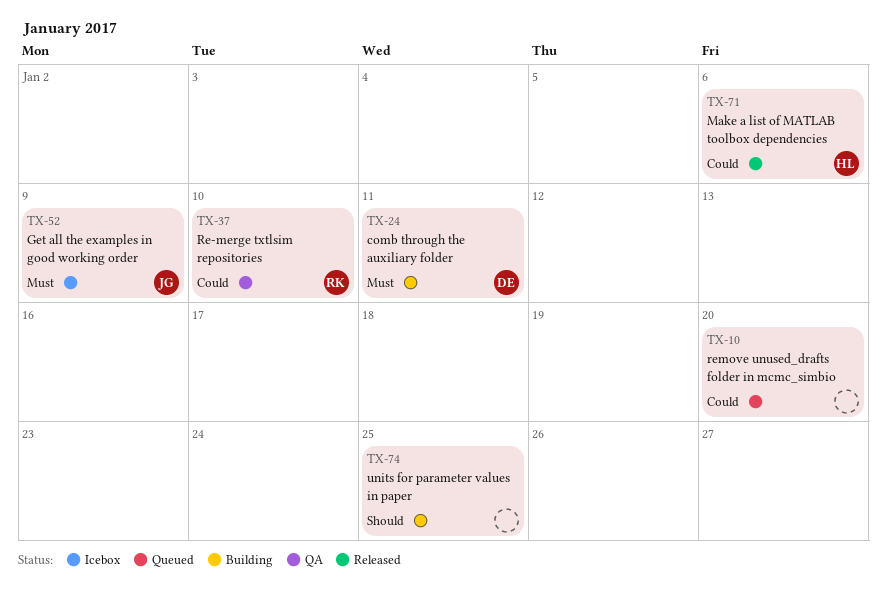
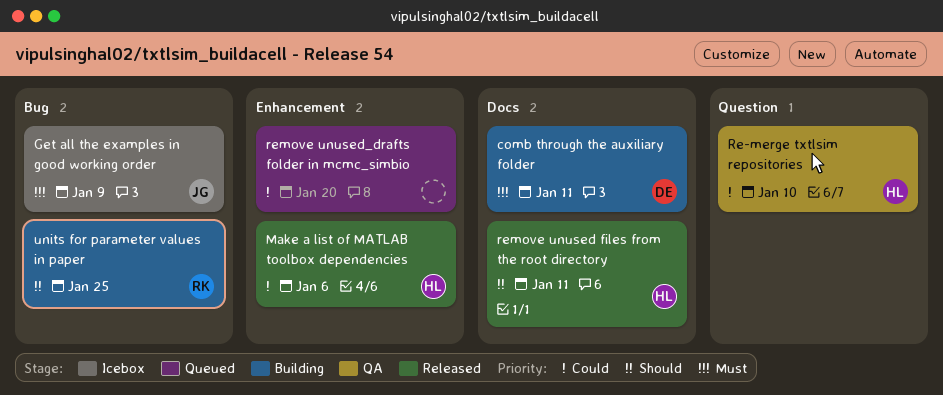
Re-merge txtlsim repositories, owner: RK -> HL
remove unused files from the root directory: none -> present
units for parameter values in paper, owner: none -> RK

